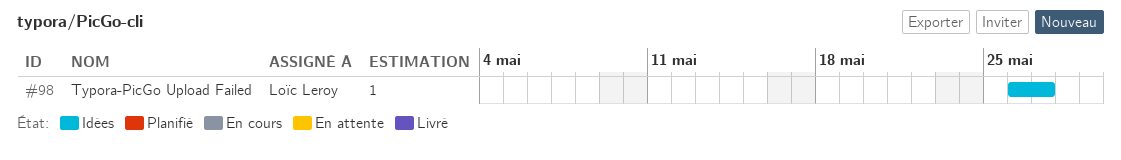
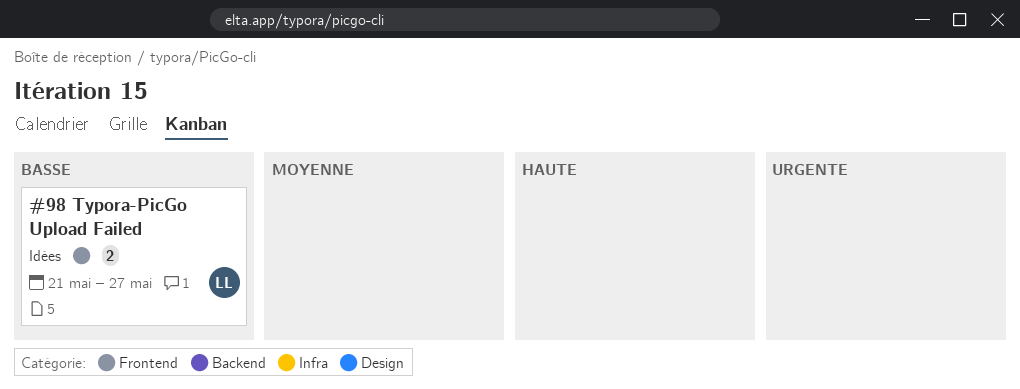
#98, estimate: 1 -> 2
#98, start: May 26 -> May 21

